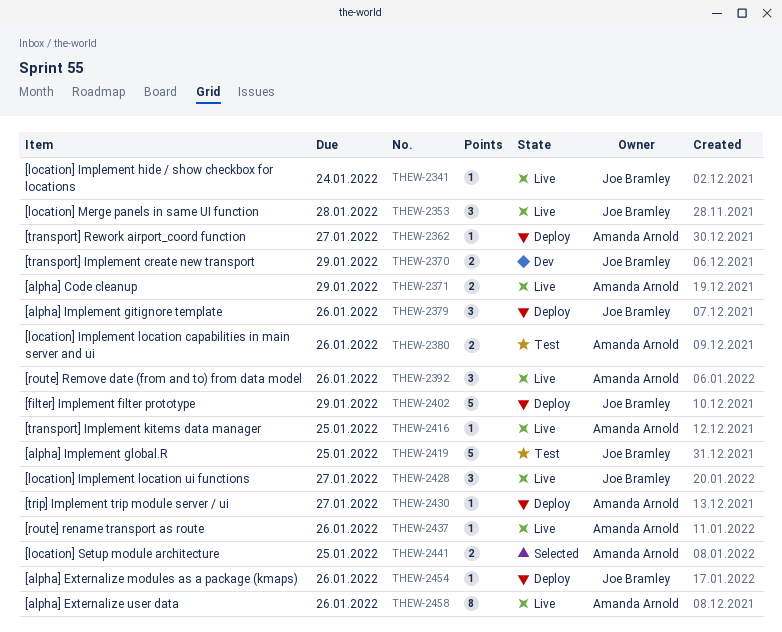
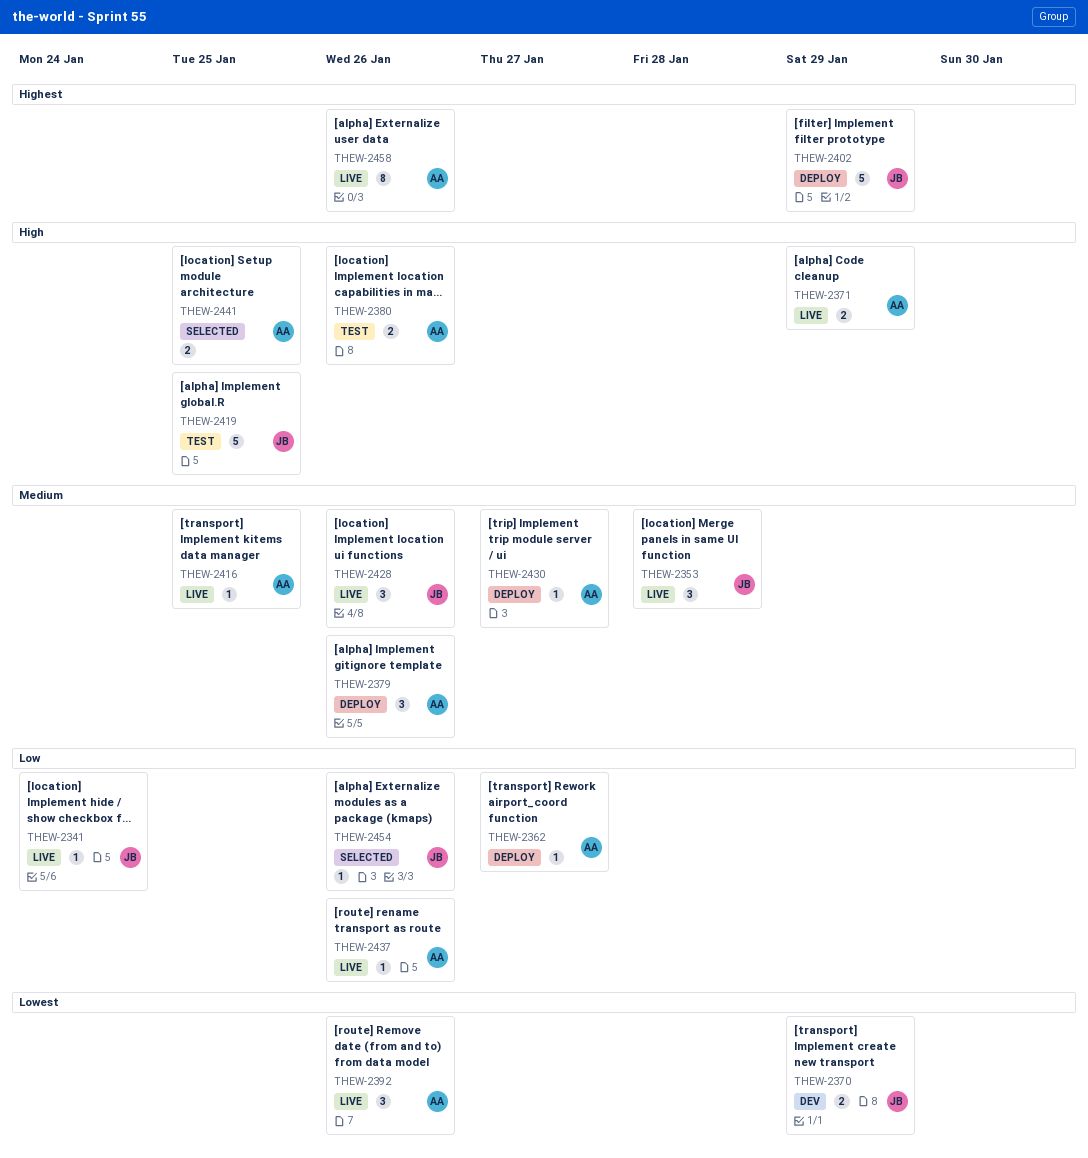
THEW-2379, owner: Joe Bramley -> Amanda Arnold
THEW-2428, due: Jan 27 -> Jan 26
THEW-2454, status: Deploy -> Selected

